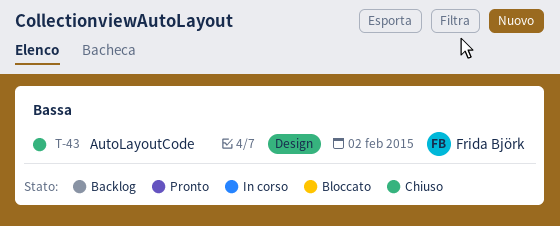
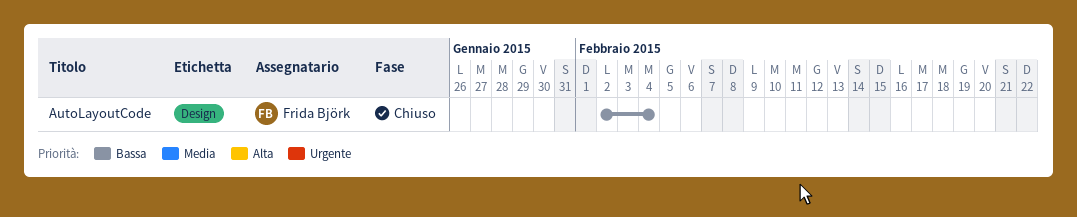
AutoLayoutCode, due: Feb 2 -> Feb 4

